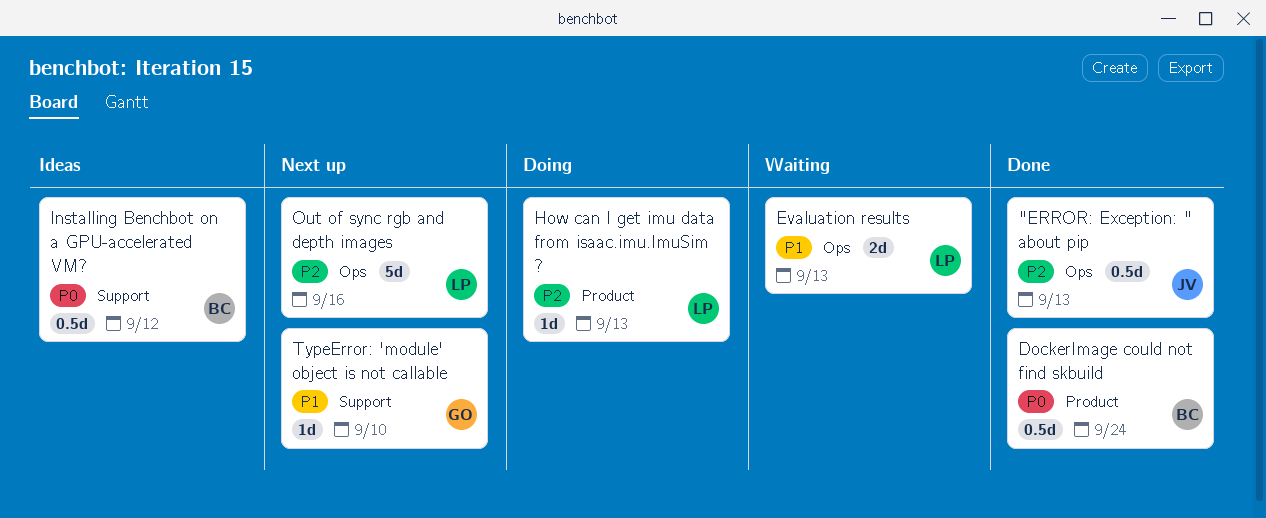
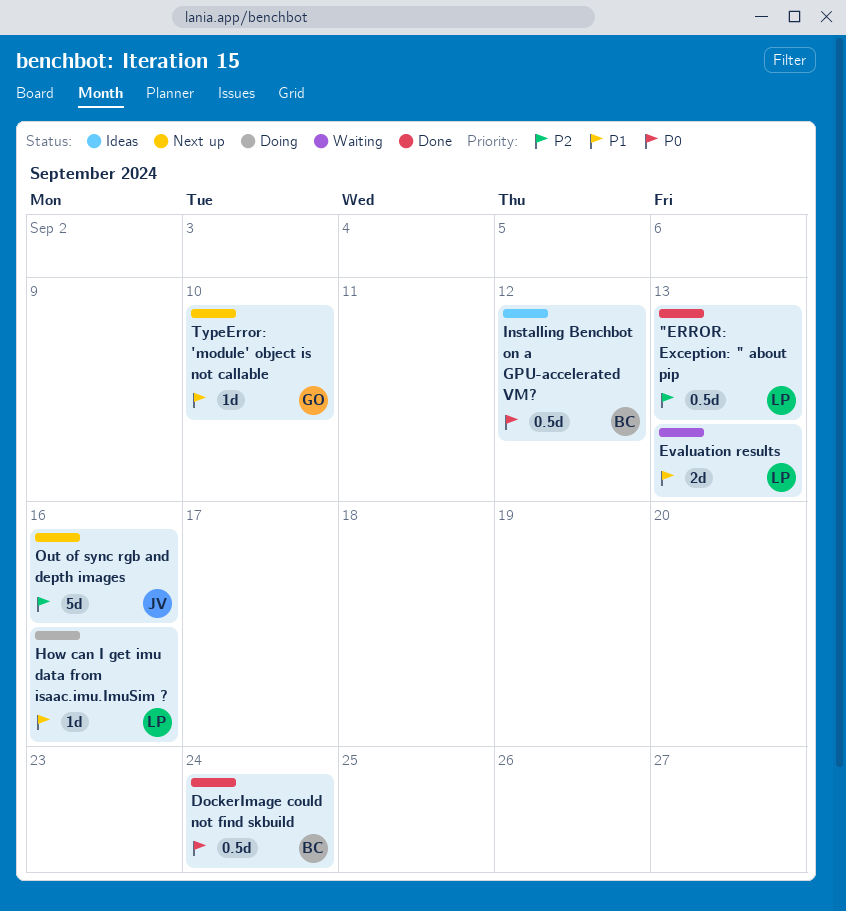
"ERROR: Exception: " about pip, owner: JV -> LP
How can I get imu data from isaac.imu.ImuSim ?, priority: P2 -> P1
How can I get imu data from isaac.imu.ImuSim ?, due: Sep 13 -> Sep 16
Out of sync rgb and depth images, owner: LP -> JV

